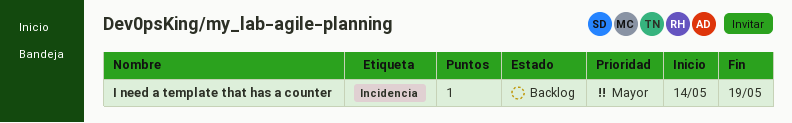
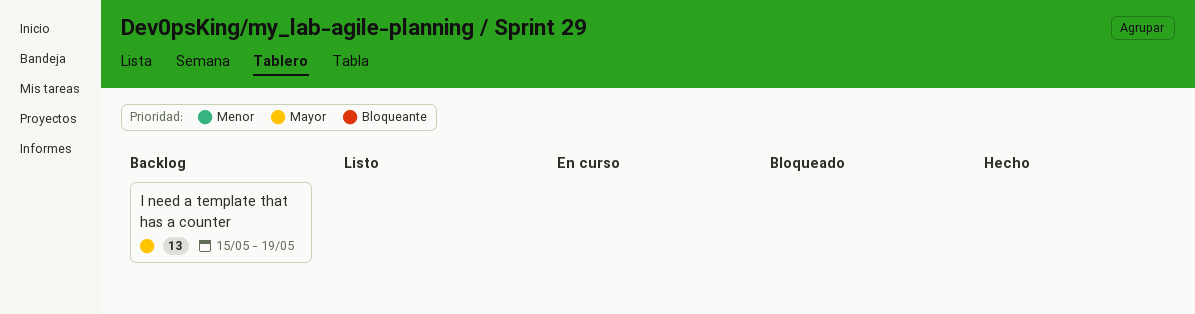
I need a template that has a counter, estimate: 1 -> 13
I need a template that has a counter, start: May 14 -> May 15

